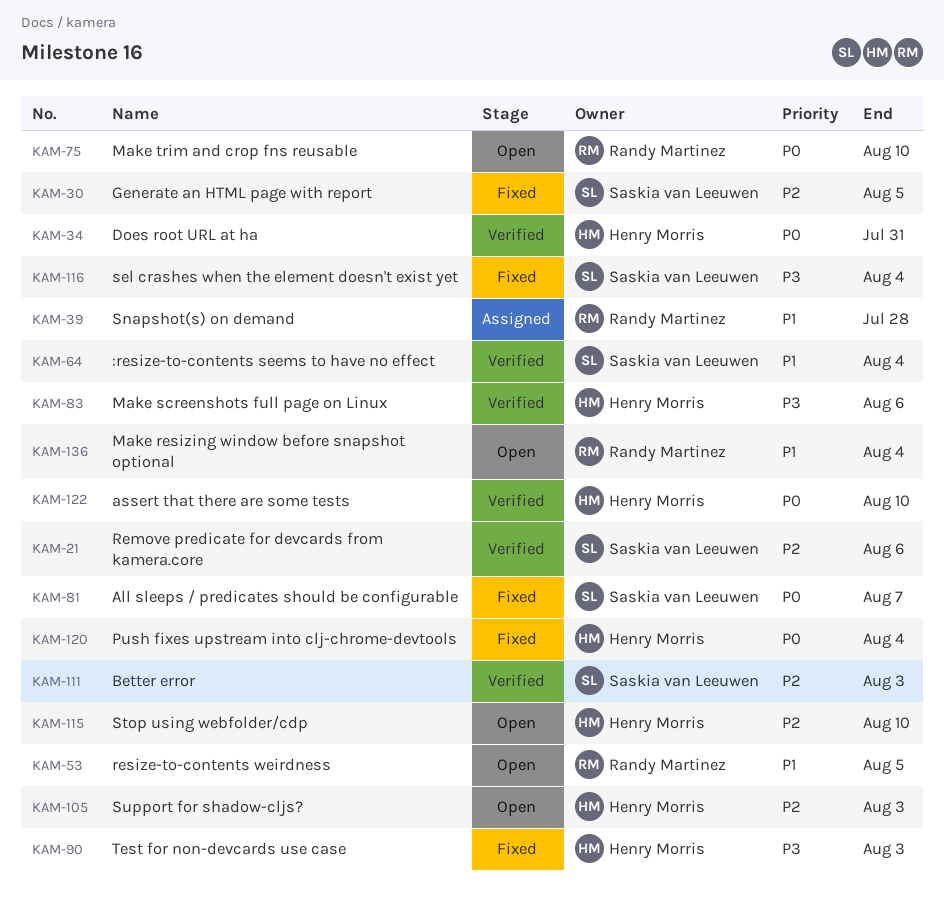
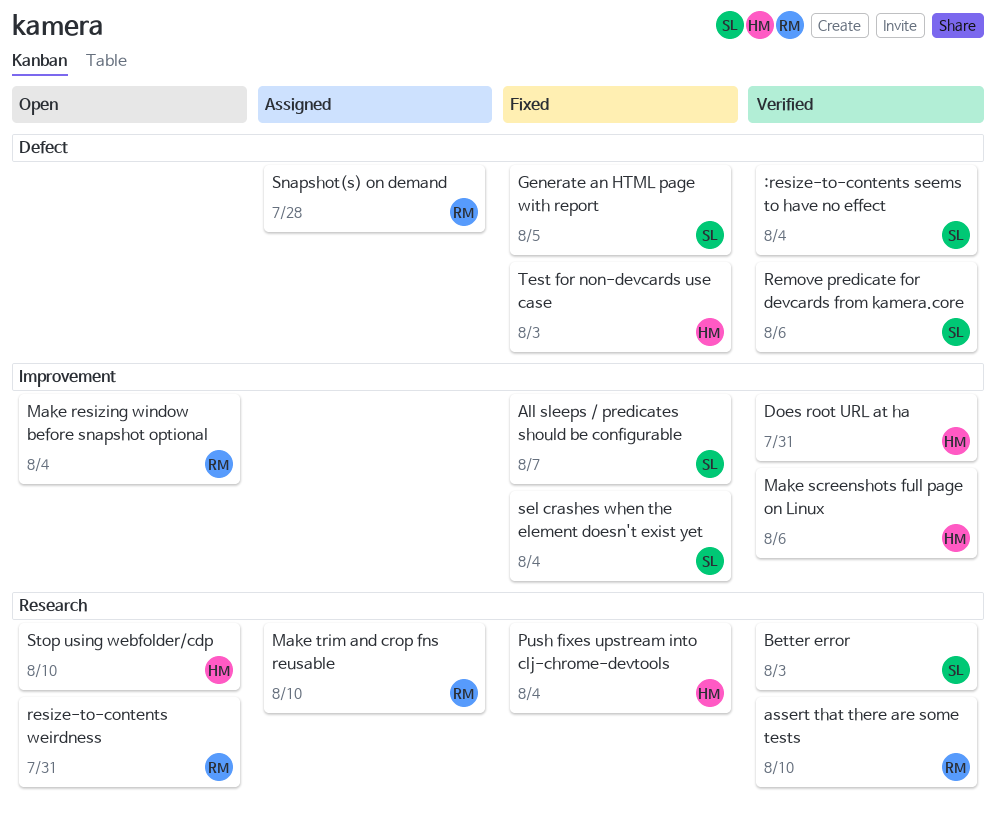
assert that there are some tests, owner: Henry Morris -> Randy Martinez
Make trim and crop fns reusable, status: Open -> Assigned
resize-to-contents weirdness, due: Aug 5 -> Jul 31
Support for shadow-cljs?: present -> none

